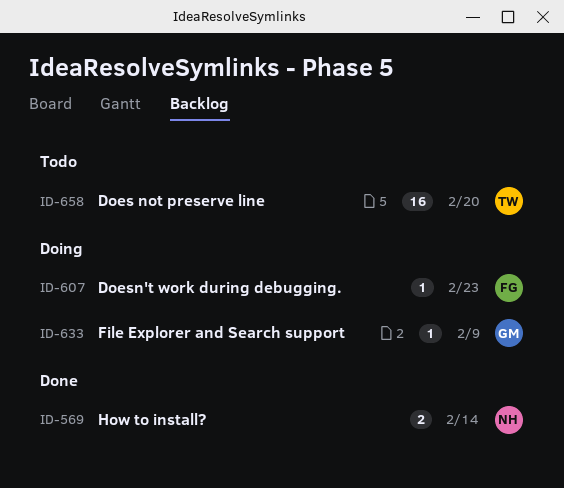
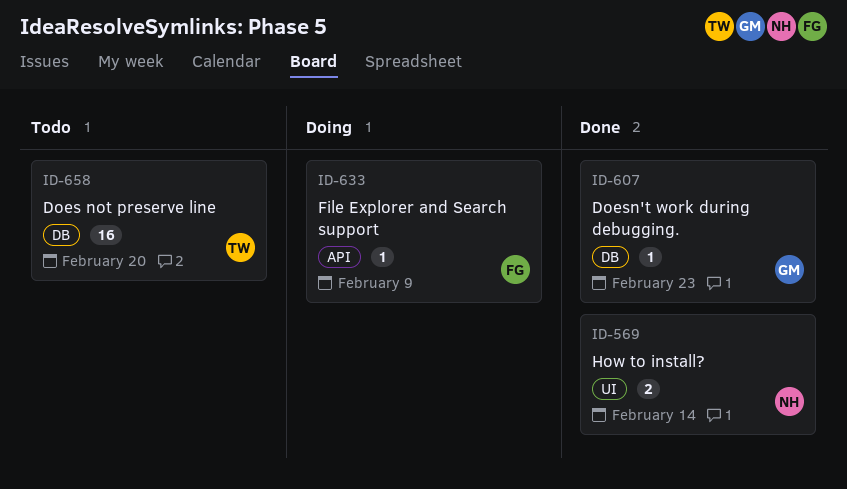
ID-607, status: Doing -> Done
ID-607, owner: FG -> GM
ID-633, owner: GM -> FG

